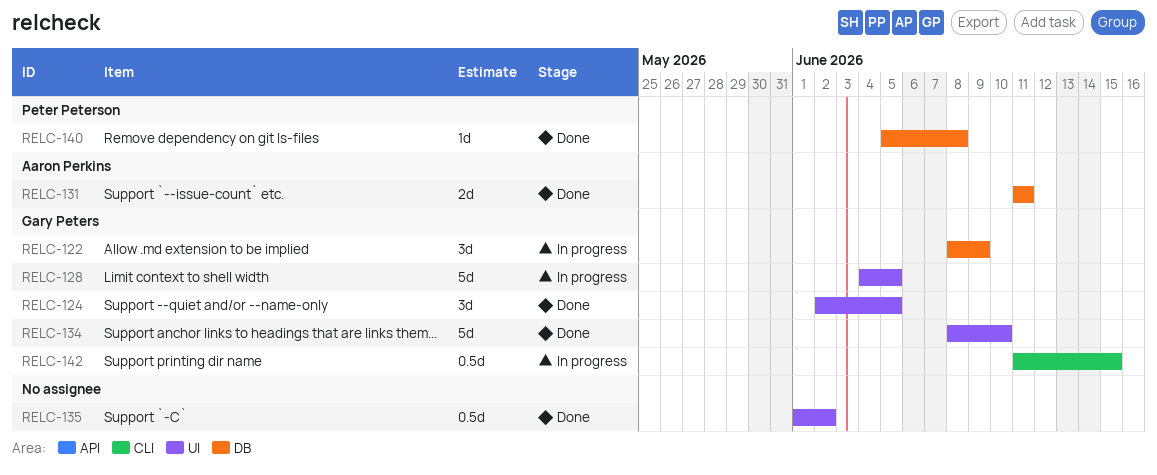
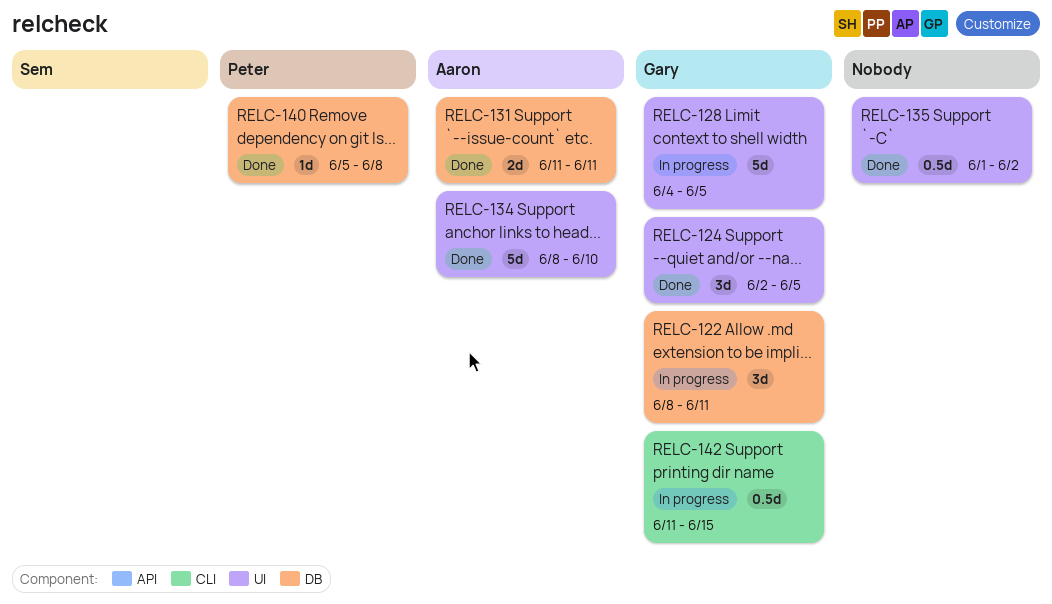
RELC-122, due: Jun 9 -> Jun 11
RELC-134, owner: Gary Peters -> Aaron Perkins

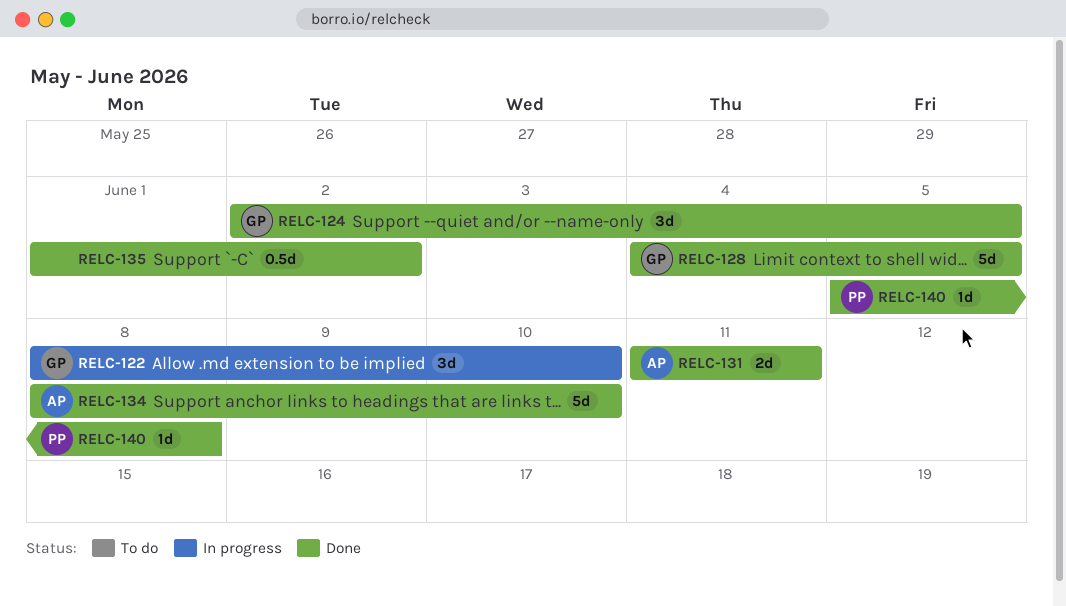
RELC-122, due: Jun 11 -> Jun 10
RELC-128, status: In progress -> Done
RELC-142: present -> none

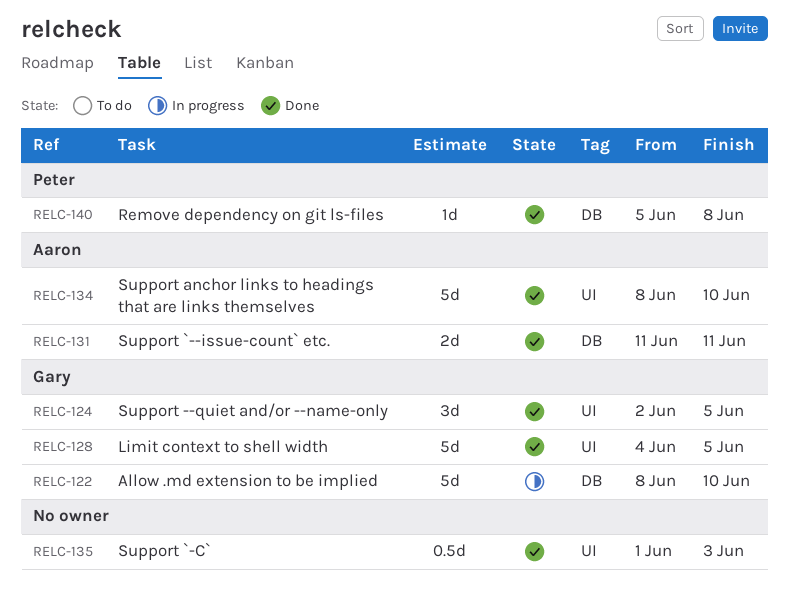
RELC-122, estimate: 3d -> 5d
RELC-135, due: Jun 2 -> Jun 3

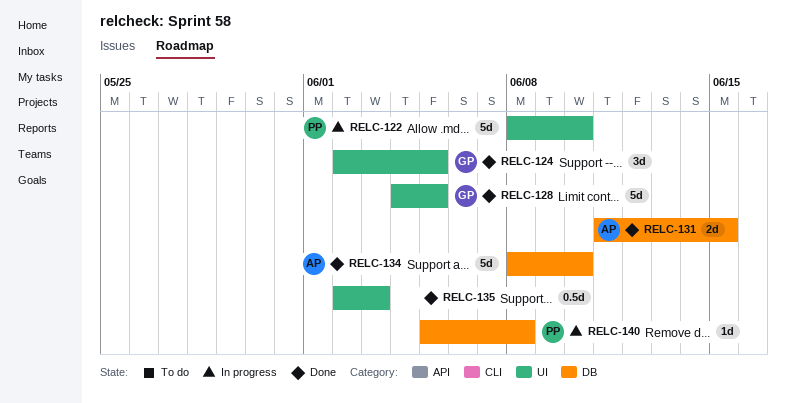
RELC-122, owner: Gary -> Peter
RELC-122, label: DB -> UI
RELC-131, due: Jun 11 -> Jun 15
RELC-134, label: UI -> DB
RELC-135, start: Jun 1 -> Jun 2
RELC-140, status: Done -> In progress

